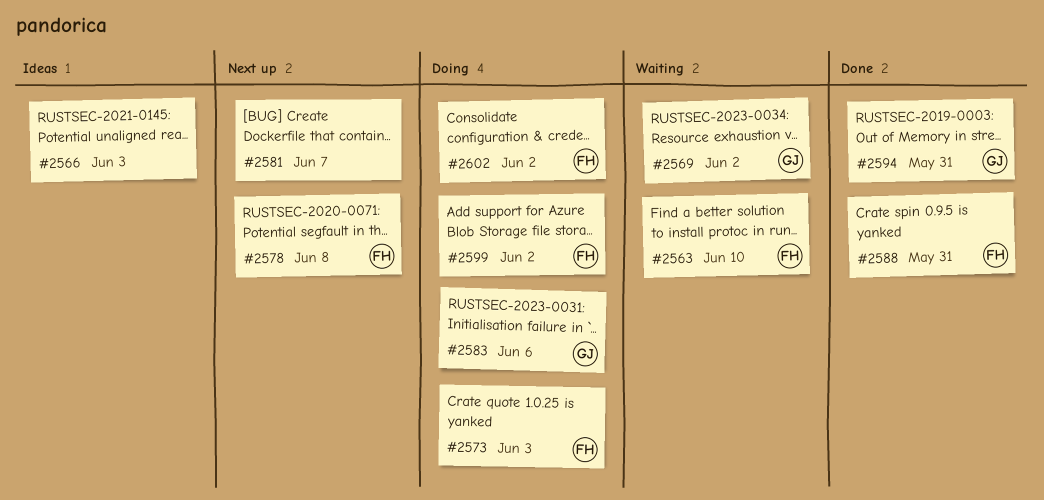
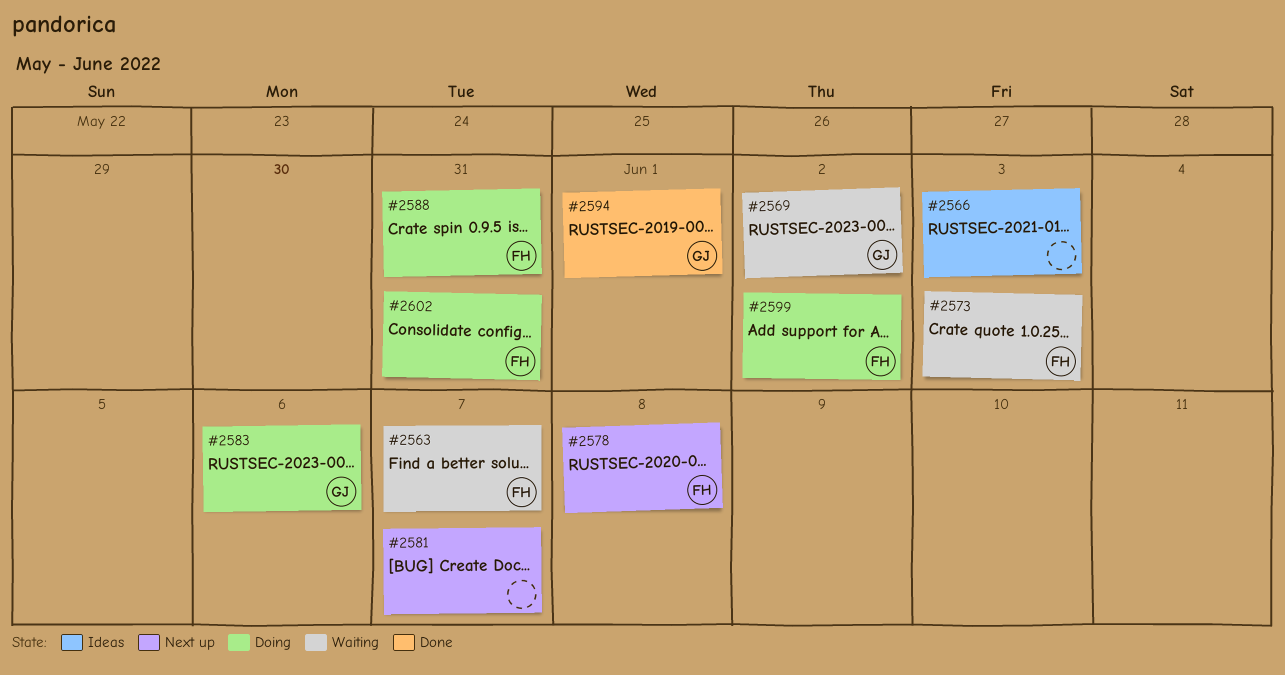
#2563, due: Jun 10 -> Jun 7
#2573, status: Doing -> Waiting
#2588, status: Done -> Doing
#2594, due: May 31 -> Jun 1
#2602, due: Jun 2 -> May 31

